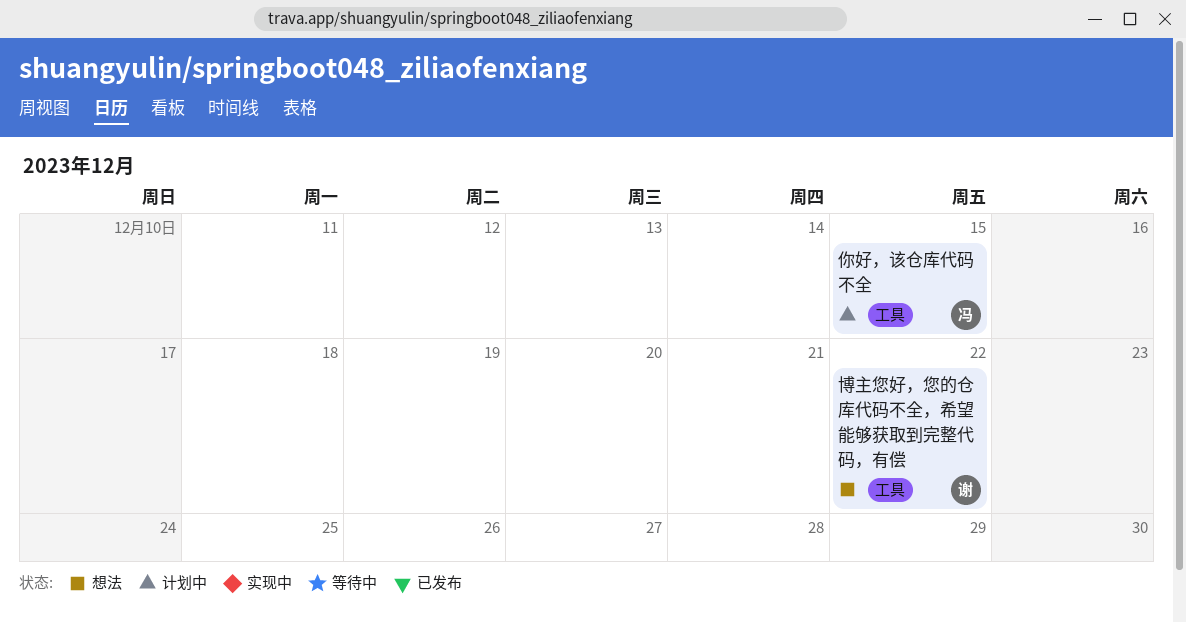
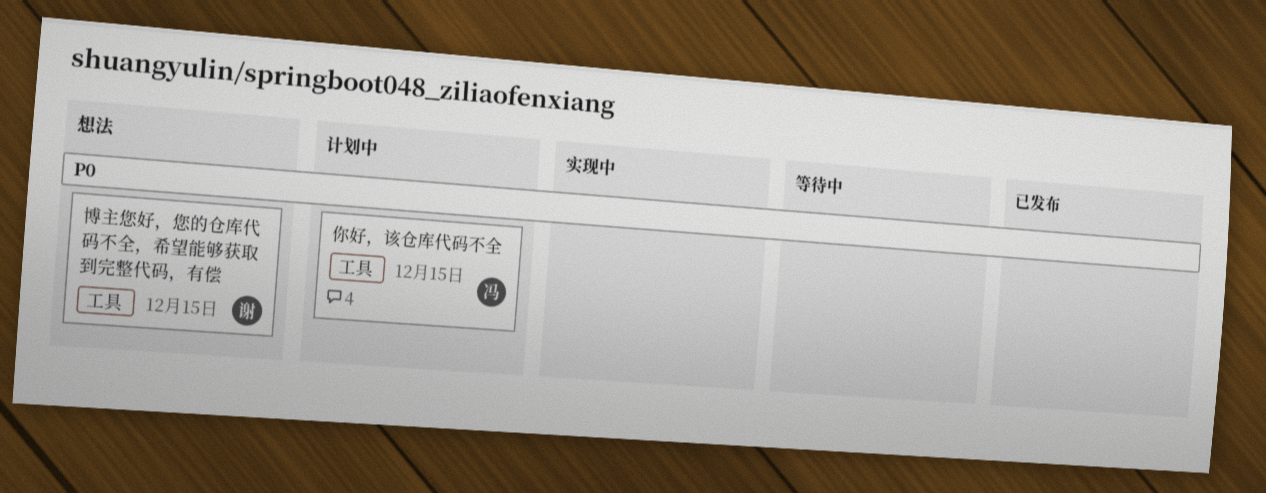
博主您好，您的仓库代码不全，希望能够获取到完整代码，有偿, due: Dec 22 -> Dec 15

